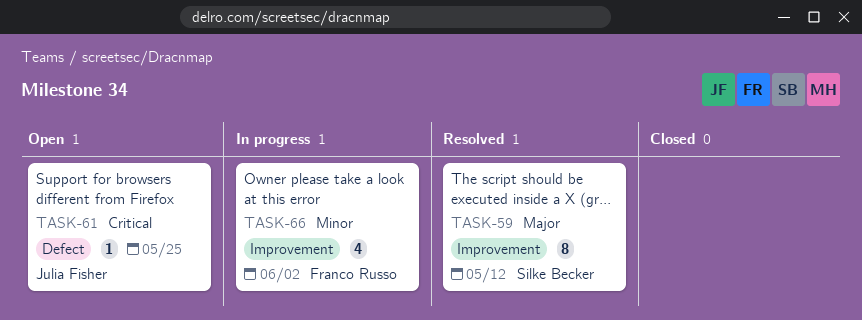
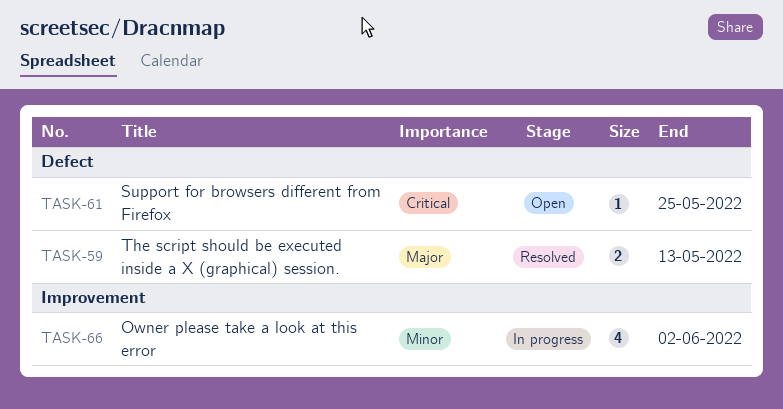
TASK-59, label: Improvement -> Defect
TASK-59, estimate: 8 -> 2
TASK-59, due: May 12 -> May 13

